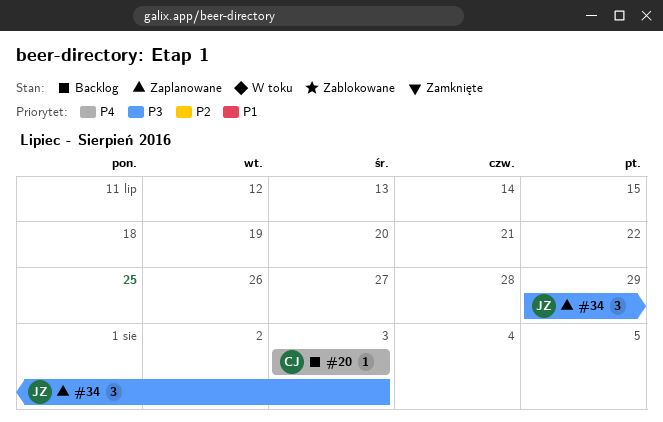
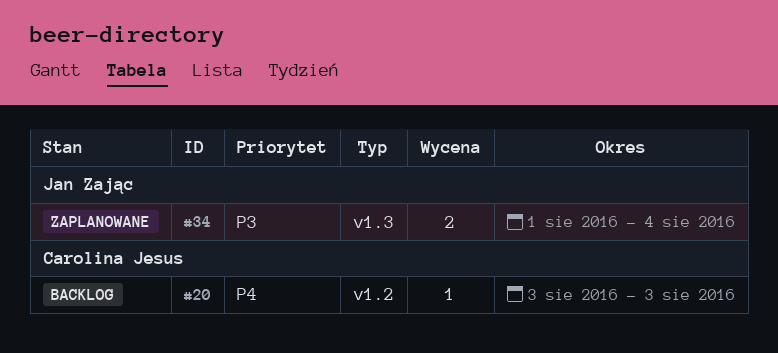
#34, estimate: 3 -> 2
#34, start: Jul 29 -> Aug 1
#34, due: Aug 3 -> Aug 4

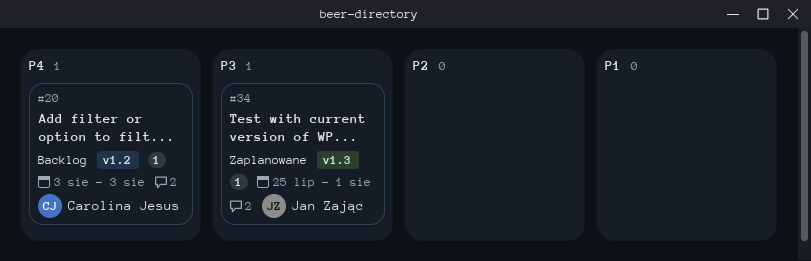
#34, estimate: 2 -> 1
#34, start: Aug 1 -> Jul 25
#34, due: Aug 4 -> Aug 1

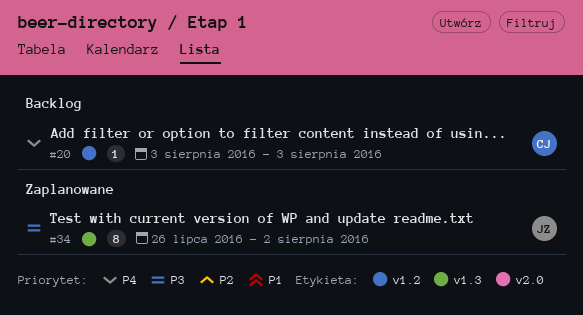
#34, estimate: 1 -> 8
#34, start: Jul 25 -> Jul 26
#34, due: Aug 1 -> Aug 2

